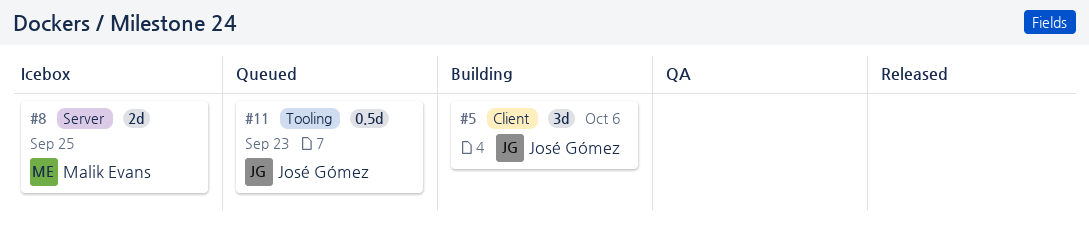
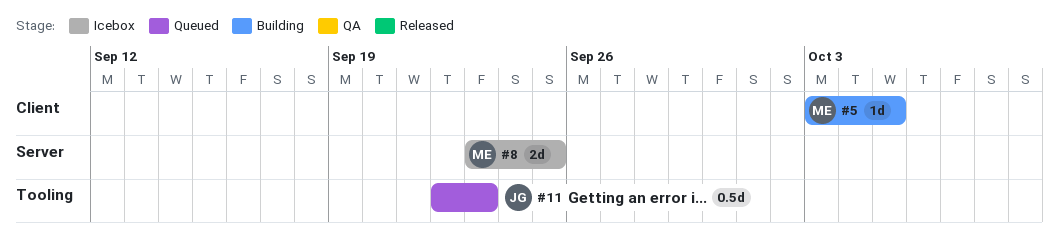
#5, owner: José Gómez -> Malik Evans
#5, estimate: 3d -> 1d
#5, due: Oct 6 -> Oct 5

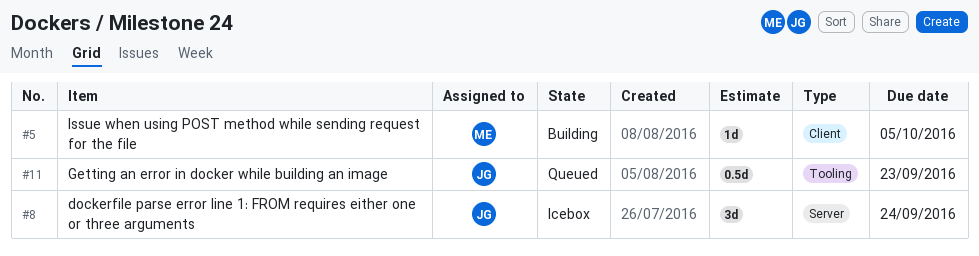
#8, owner: ME -> JG
#8, estimate: 2d -> 3d
#8, due: Sep 25 -> Sep 24

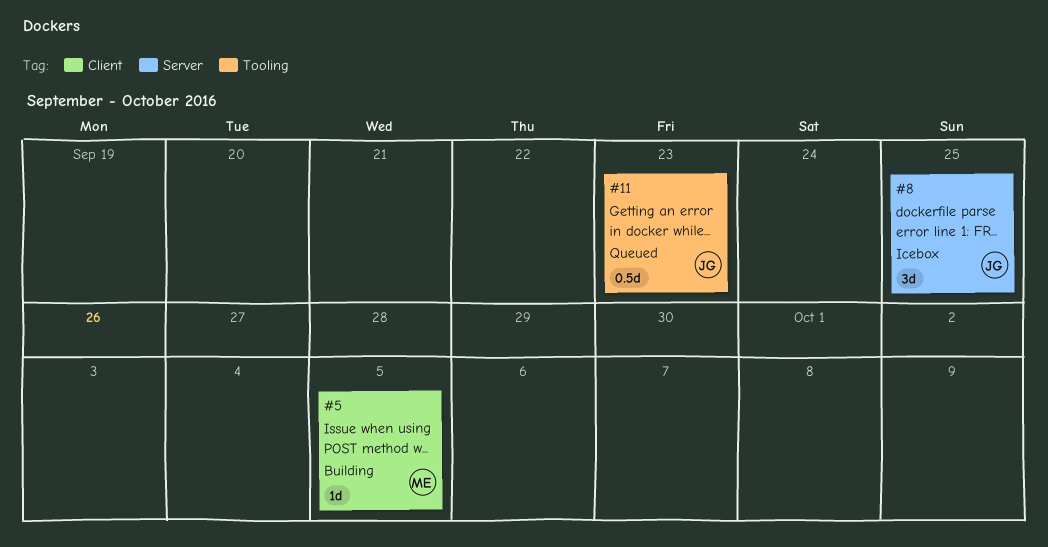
#8, due: Sep 24 -> Sep 25

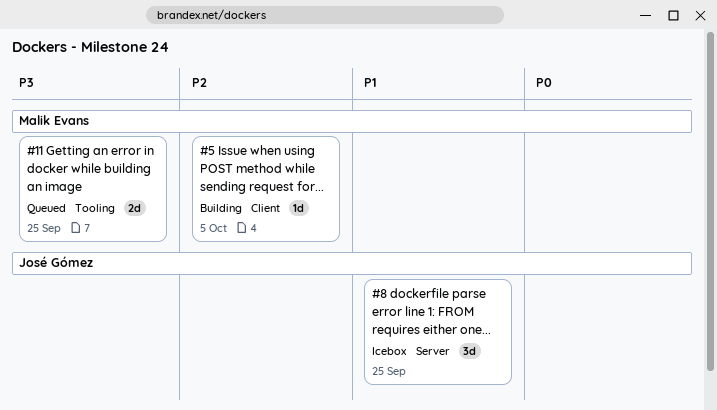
#11, owner: José Gómez -> Malik Evans
#11, estimate: 0.5d -> 2d
#11, due: Sep 23 -> Sep 25

